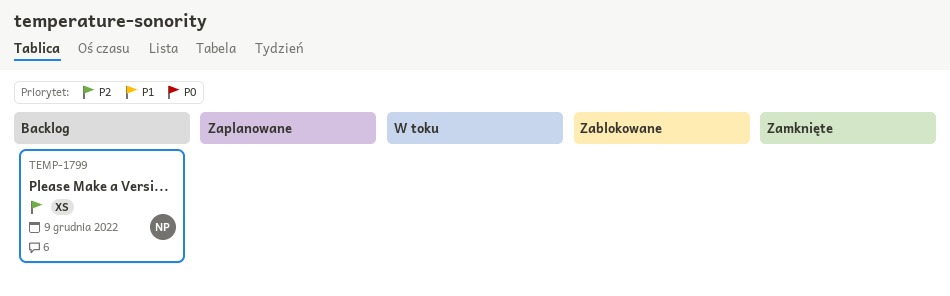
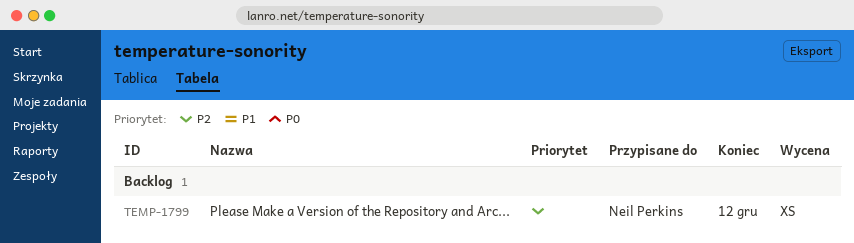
TEMP-1799, due: Dec 9 -> Dec 12

